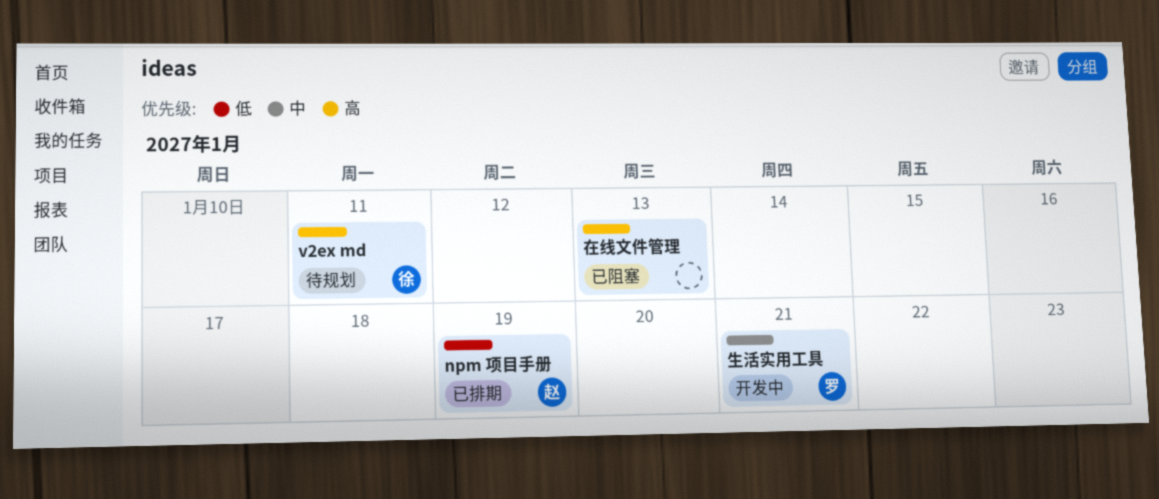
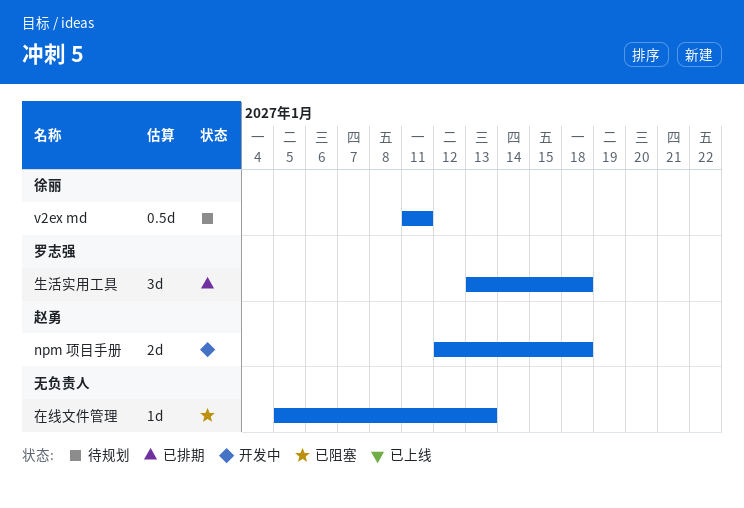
npm 项目手册, status: 已排期 -> 开发中
npm 项目手册, due: Jan 19 -> Jan 18
生活实用工具, status: 开发中 -> 已排期
生活实用工具, due: Jan 21 -> Jan 18

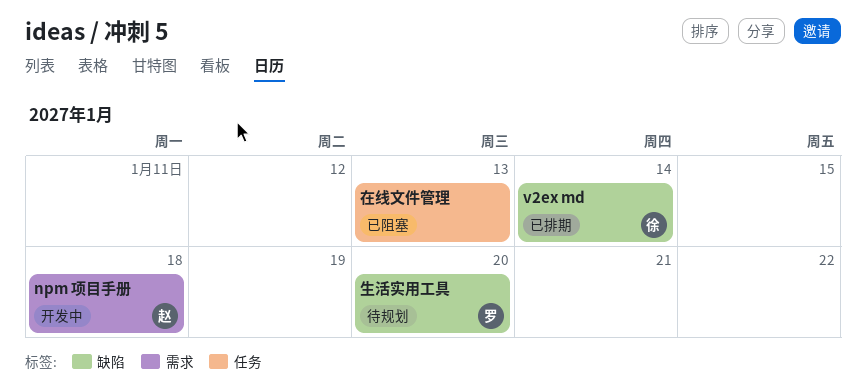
v2ex md, status: 待规划 -> 已排期
v2ex md, due: Jan 11 -> Jan 14
生活实用工具, status: 已排期 -> 待规划
生活实用工具, due: Jan 18 -> Jan 20

